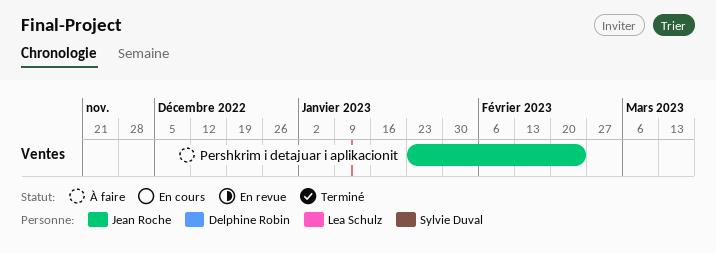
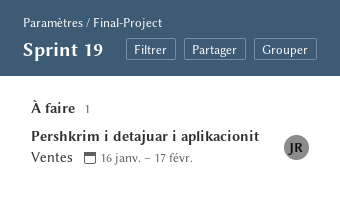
Pershkrim i detajuar i aplikacionit, start: Jan 23 -> Jan 16
Pershkrim i detajuar i aplikacionit, due: Feb 24 -> Feb 17

